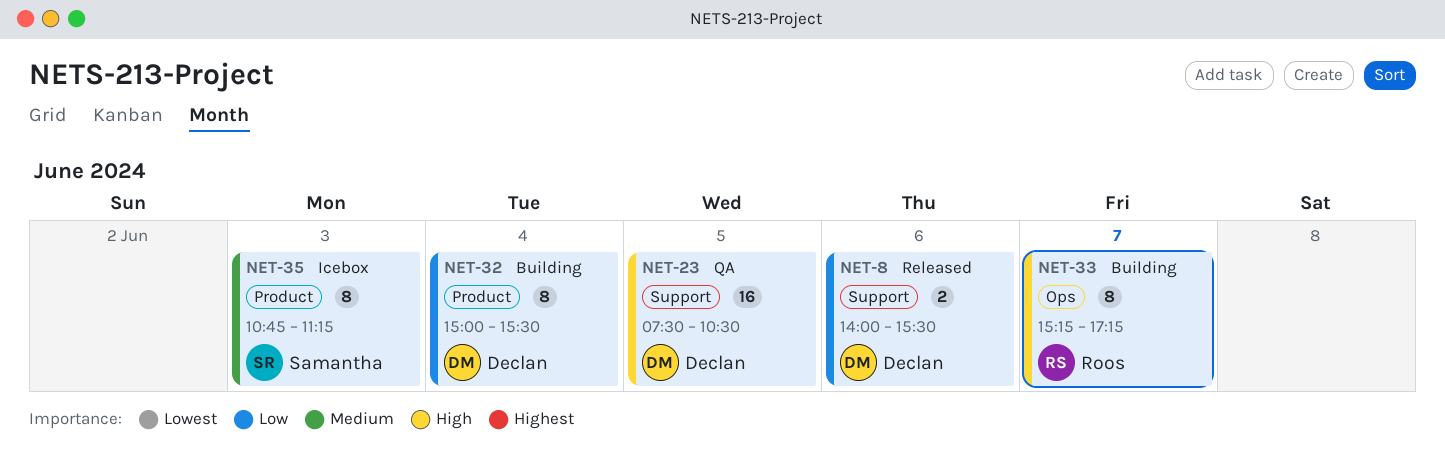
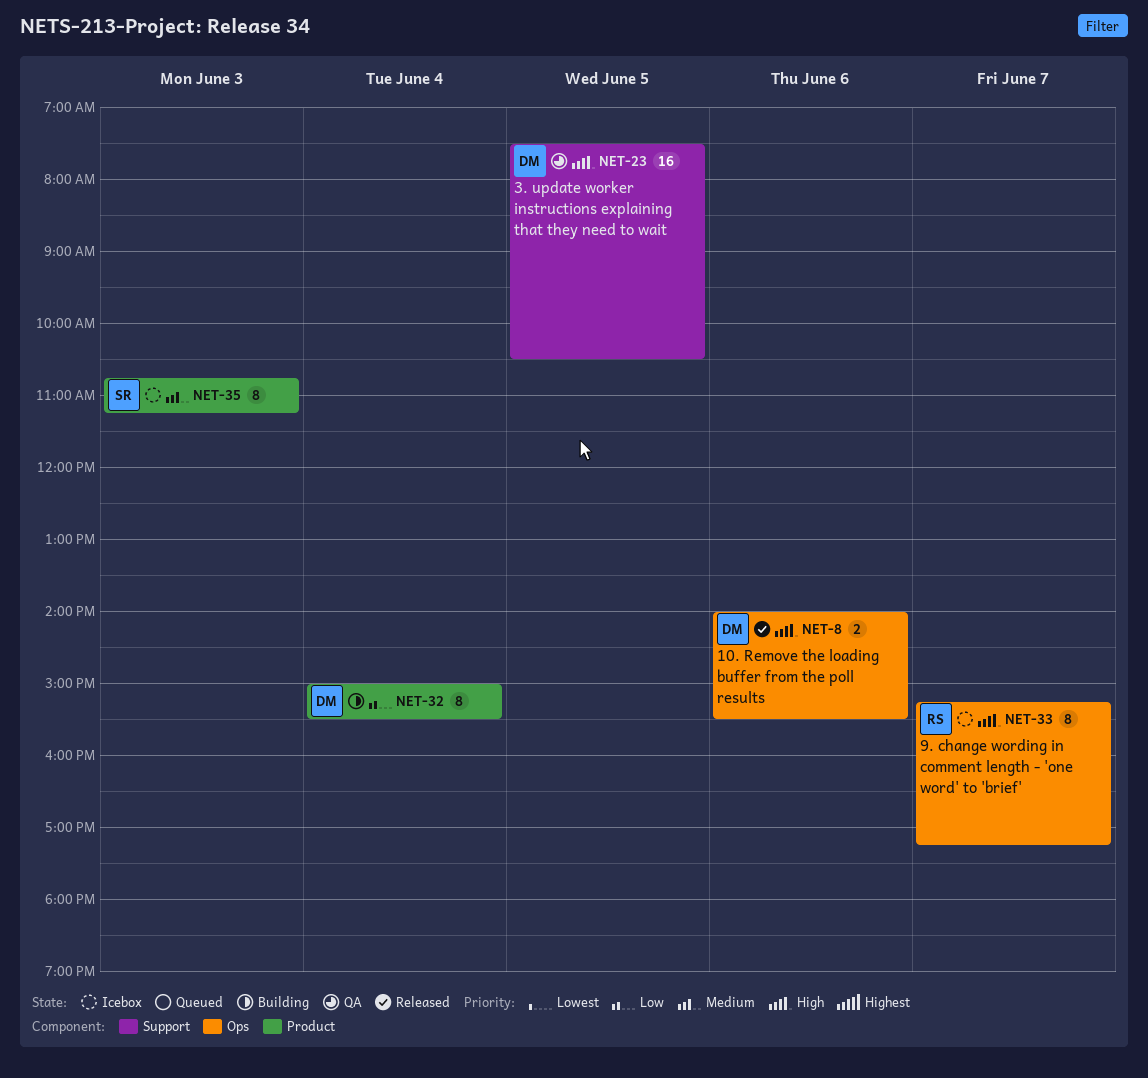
NET-8, priority: Low -> High
NET-8, label: Support -> Ops
NET-33, status: Building -> Icebox

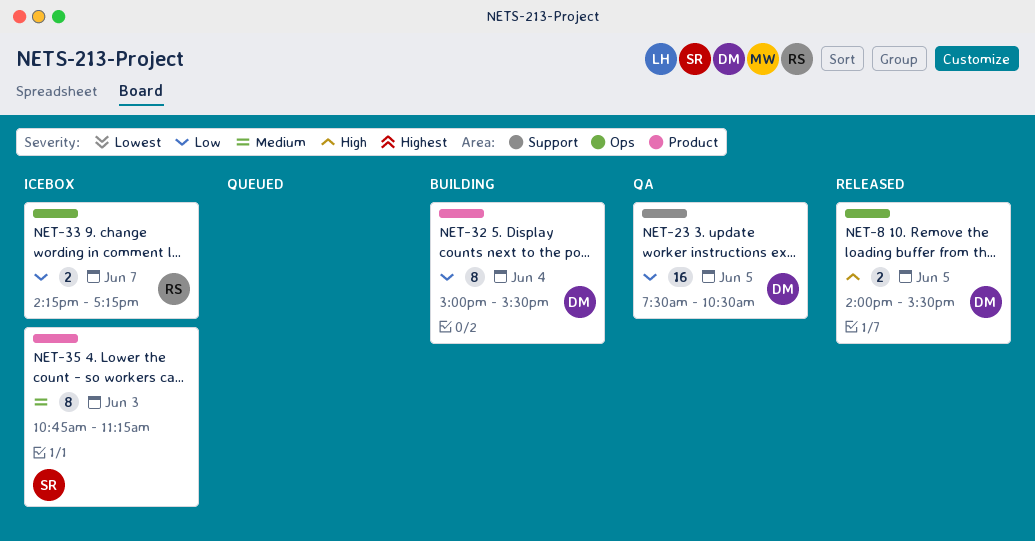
NET-8, day: Jun 6 -> Jun 5
NET-23, priority: High -> Low
NET-33, priority: High -> Low
NET-33, estimate: 8 -> 2
NET-33, begins: 15:15 -> 14:15

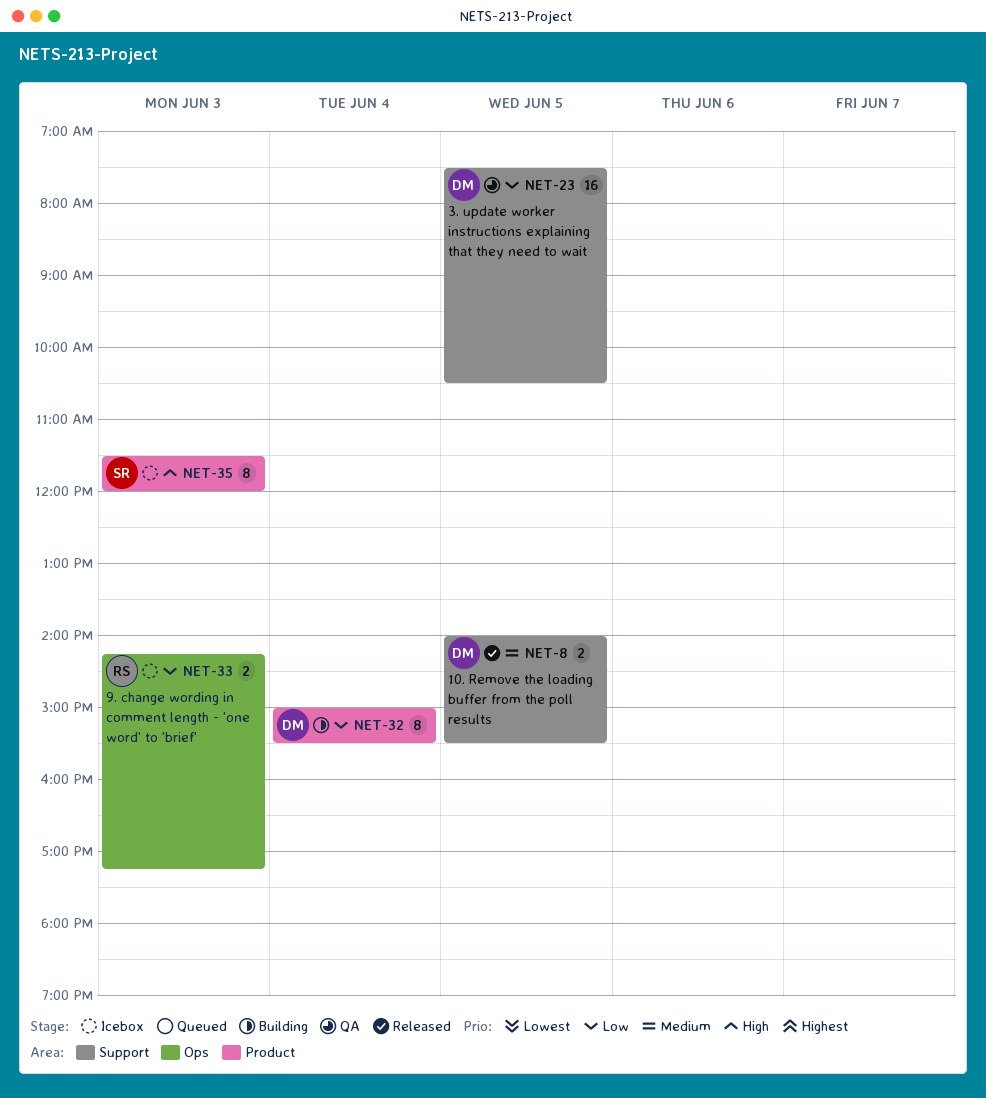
NET-8, priority: High -> Medium
NET-8, label: Ops -> Support
NET-33, day: Jun 7 -> Jun 3
NET-35, priority: Medium -> High
NET-35, begins: 10:45 -> 11:30
NET-35, ends: 11:15 -> 12:00

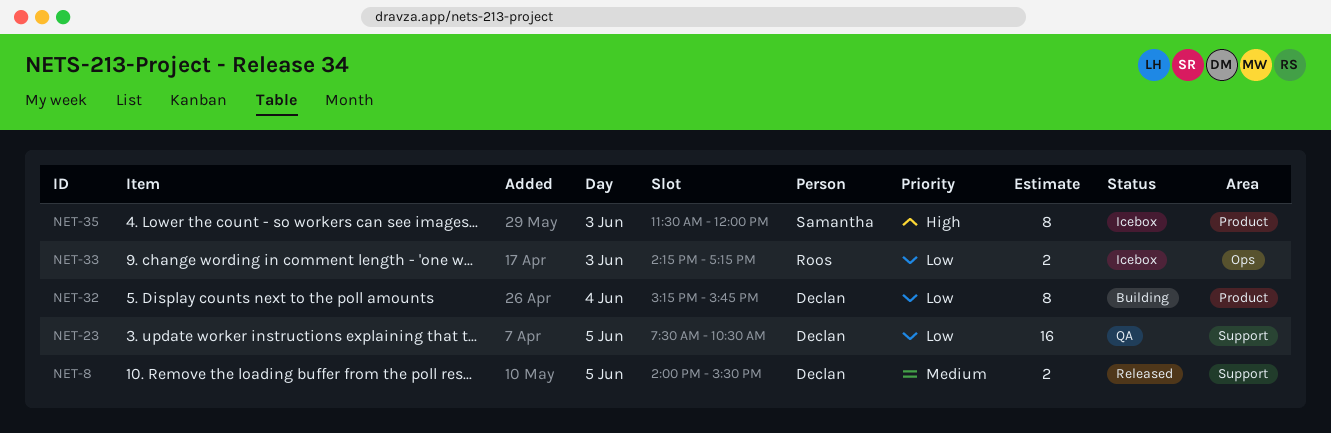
NET-32, begins: 15:00 -> 15:15
NET-32, ends: 15:30 -> 15:45

